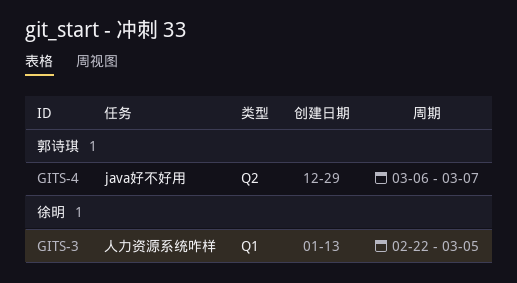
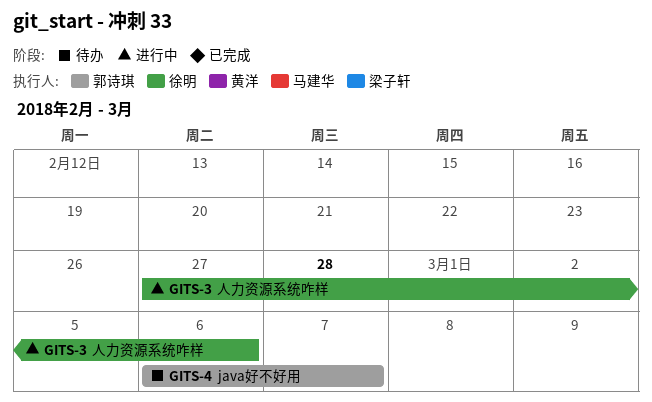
GITS-3, start: Feb 22 -> Feb 27
GITS-3, due: Mar 5 -> Mar 6

